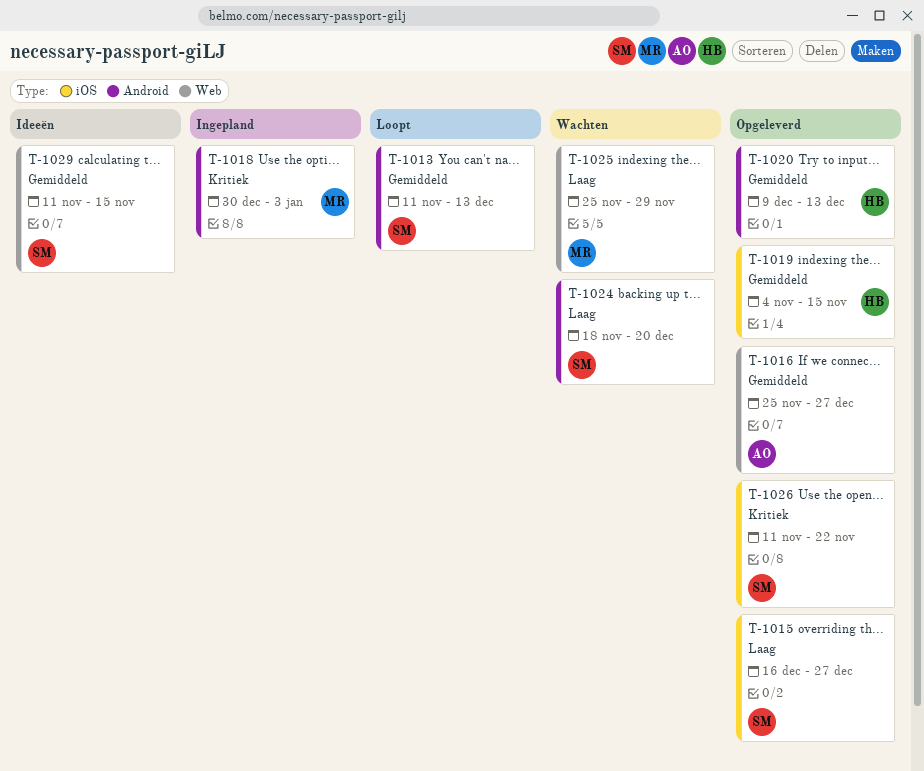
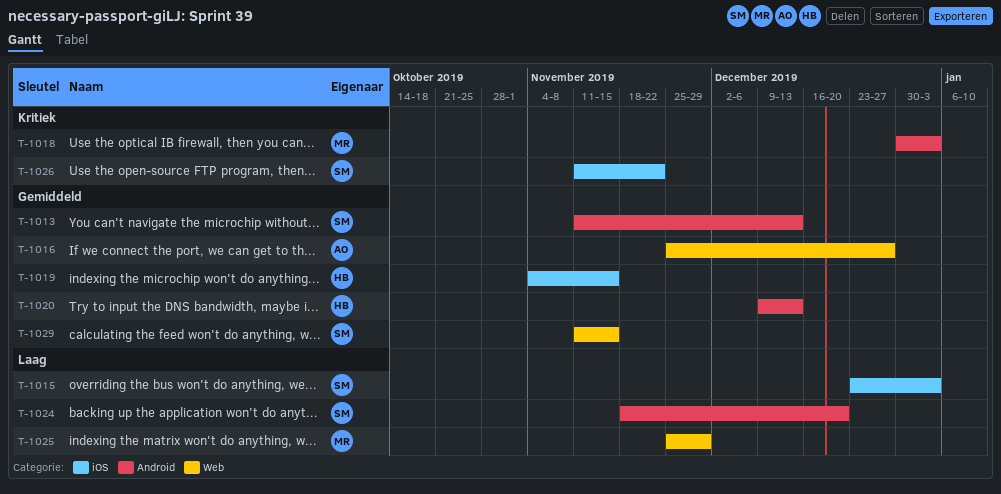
T-1015, start: Dec 16 -> Dec 23
T-1015, due: Dec 27 -> Jan 3

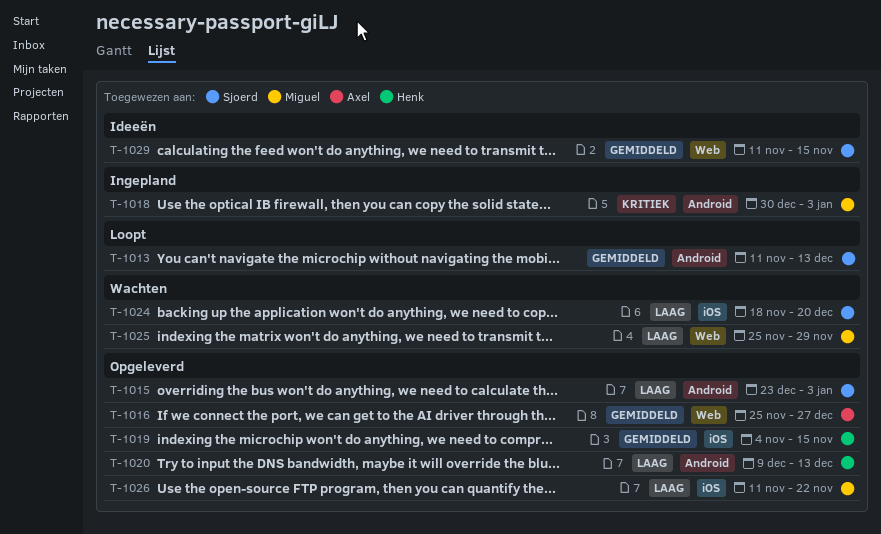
T-1015, label: iOS -> Android
T-1020, priority: Gemiddeld -> Laag
T-1024, label: Android -> iOS
T-1026, owner: Sjoerd -> Miguel
T-1026, priority: Kritiek -> Laag

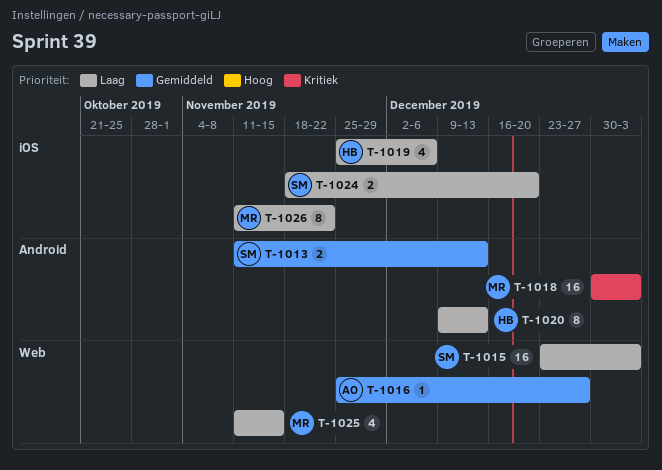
T-1015, label: Android -> Web
T-1019, priority: Gemiddeld -> Laag
T-1019, start: Nov 4 -> Nov 25
T-1019, due: Nov 15 -> Dec 6
T-1025, start: Nov 25 -> Nov 11
T-1025, due: Nov 29 -> Nov 15
T-1029: present -> none

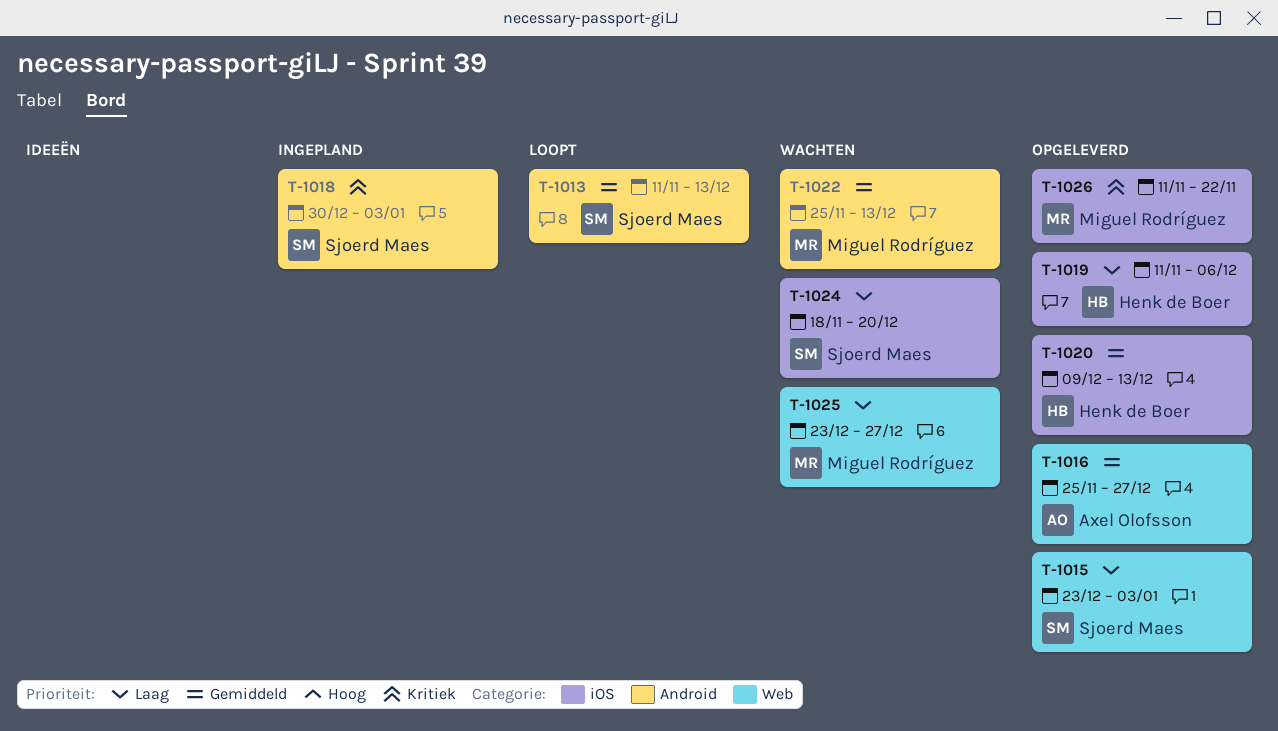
T-1018, owner: Miguel Rodríguez -> Sjoerd Maes
T-1019, start: Nov 25 -> Nov 11
T-1020, priority: Laag -> Gemiddeld
T-1020, label: Android -> iOS
T-1022: none -> present
T-1025, start: Nov 11 -> Dec 23
T-1025, due: Nov 15 -> Dec 27
T-1026, priority: Laag -> Kritiek

